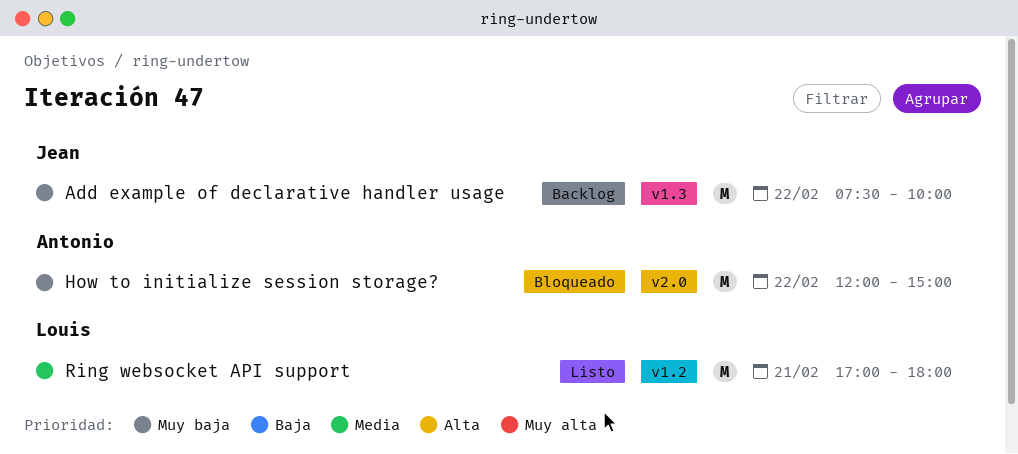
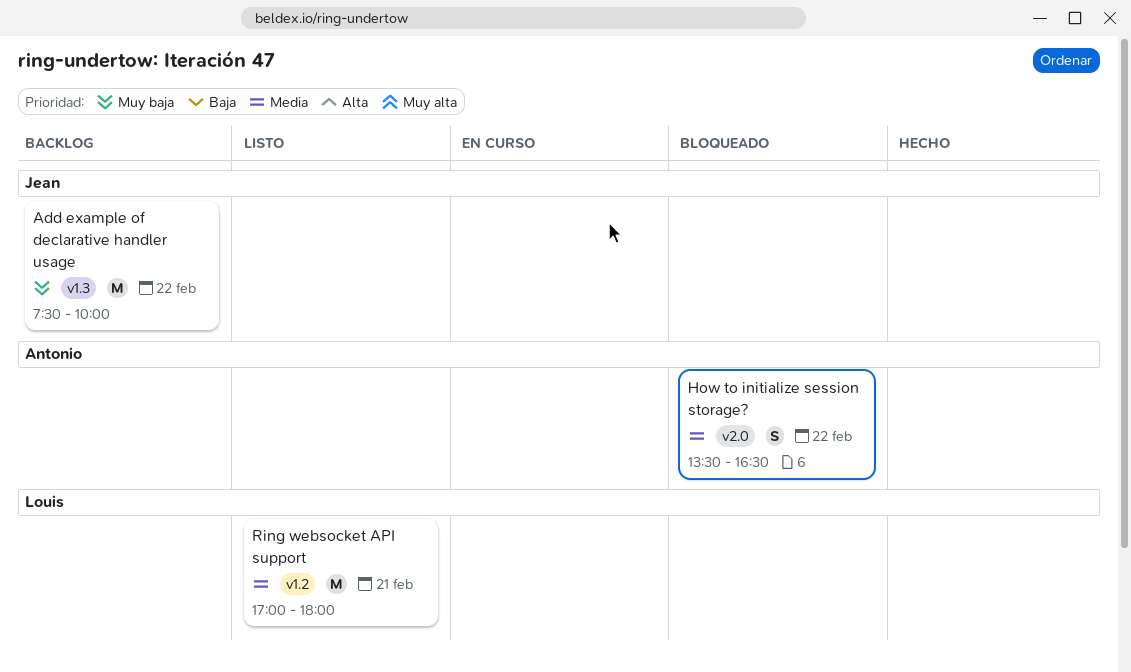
How to initialize session storage?, priority: Muy baja -> Media
How to initialize session storage?, estimate: M -> S
How to initialize session storage?, begins: 12:00 -> 13:30
How to initialize session storage?, ends: 15:00 -> 16:30

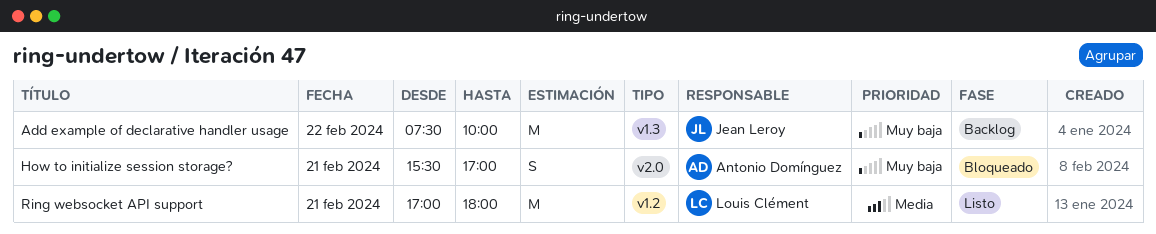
How to initialize session storage?, priority: Media -> Muy baja
How to initialize session storage?, day: Feb 22 -> Feb 21
How to initialize session storage?, begins: 13:30 -> 15:30
How to initialize session storage?, ends: 16:30 -> 17:00

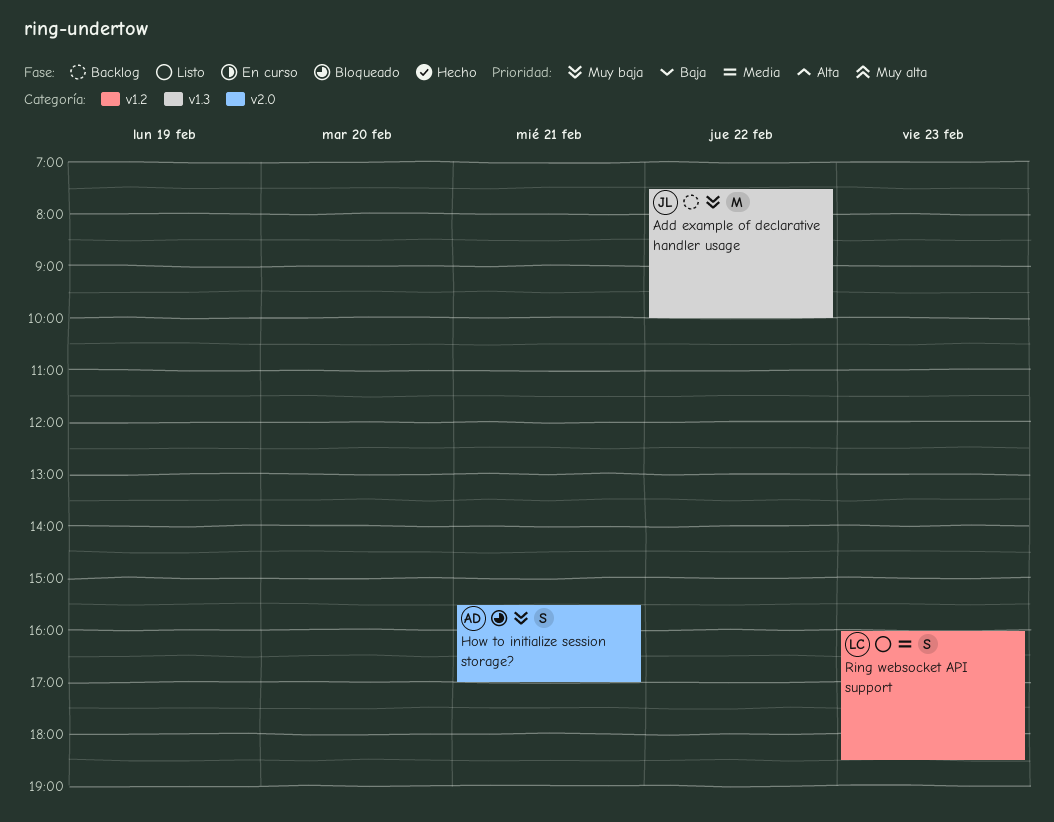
Ring websocket API support, estimate: M -> S
Ring websocket API support, day: Feb 21 -> Feb 23
Ring websocket API support, begins: 17:00 -> 16:00
Ring websocket API support, ends: 18:00 -> 18:30

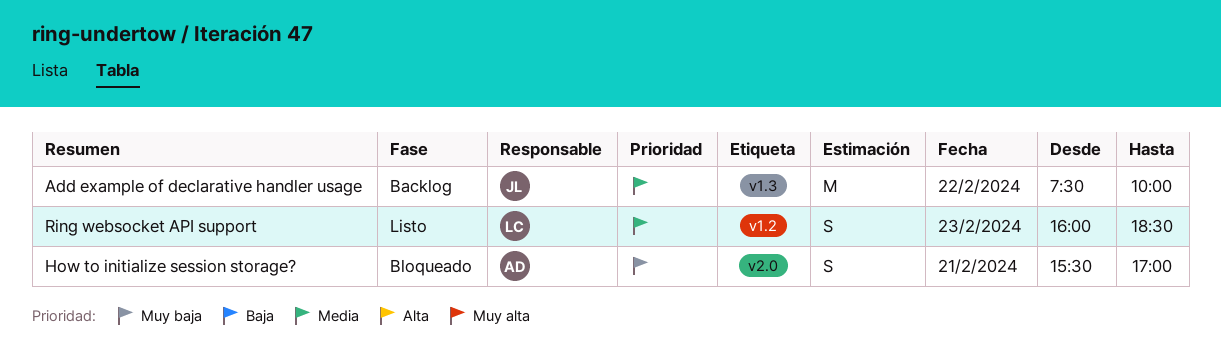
Add example of declarative handler usage, priority: Muy baja -> Media

